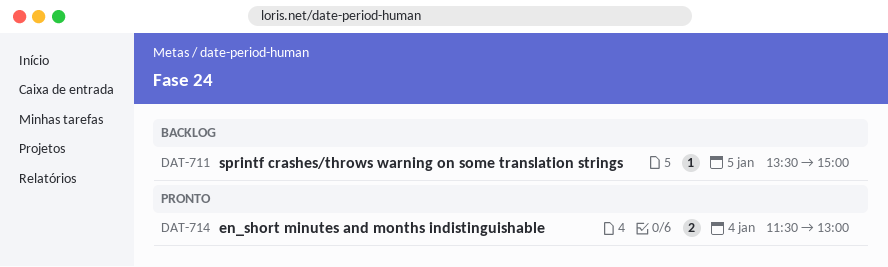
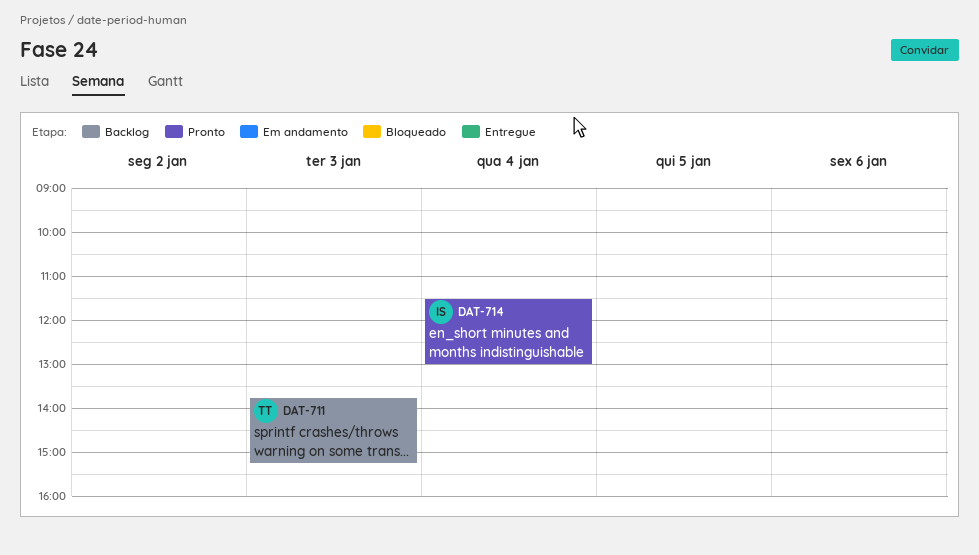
DAT-711, day: Jan 5 -> Jan 3
DAT-711, begins: 13:30 -> 13:45
DAT-711, ends: 15:00 -> 15:15

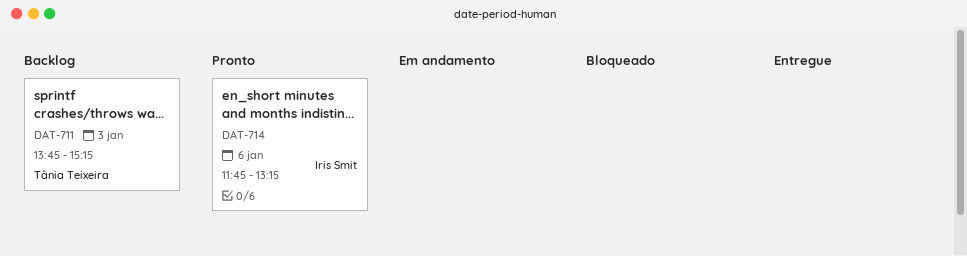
DAT-714, day: Jan 4 -> Jan 6
DAT-714, begins: 11:30 -> 11:45
DAT-714, ends: 13:00 -> 13:15

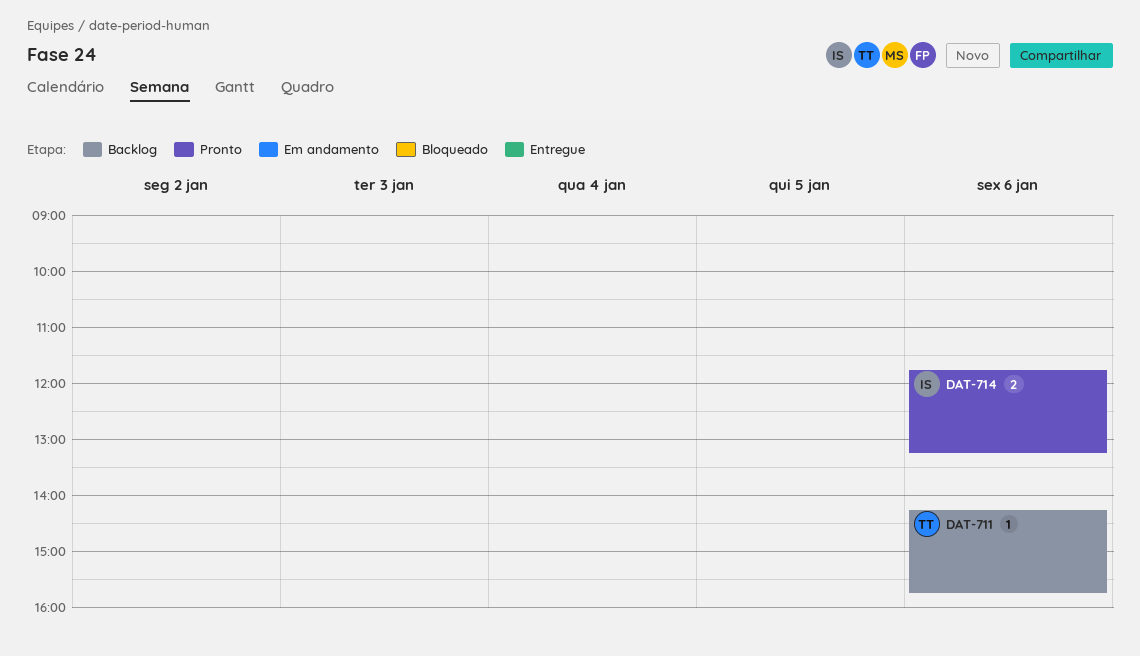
DAT-711, day: Jan 3 -> Jan 6
DAT-711, begins: 13:45 -> 14:15
DAT-711, ends: 15:15 -> 15:45

